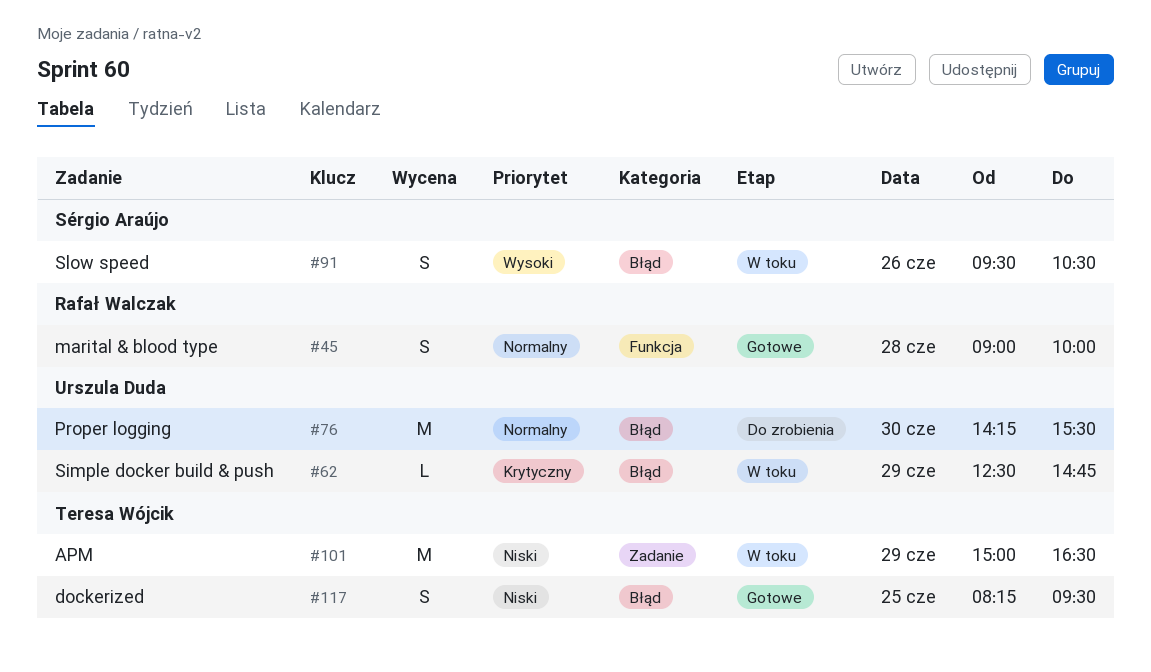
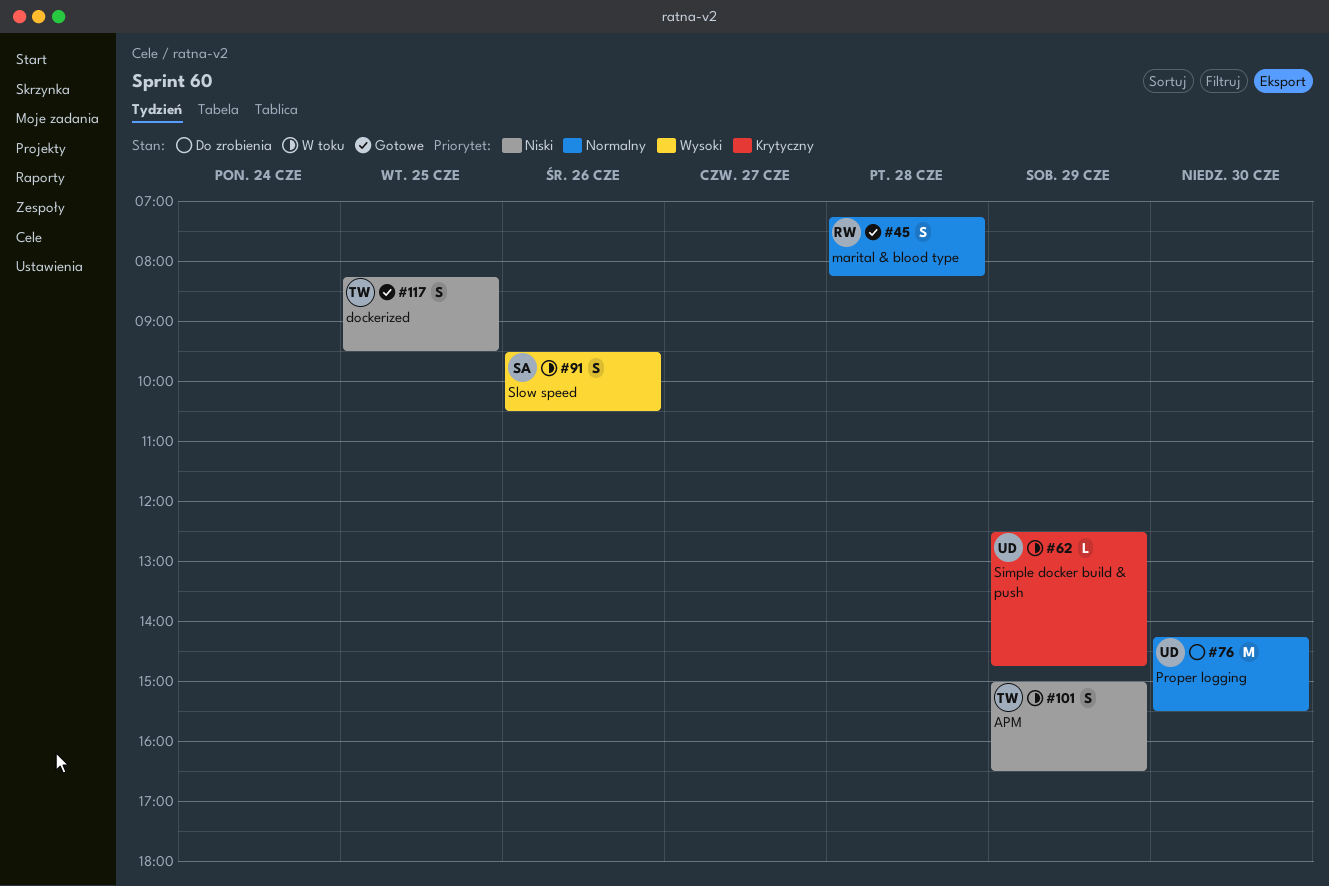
#45, begins: 09:00 -> 07:15
#45, ends: 10:00 -> 08:15
#101, estimate: M -> S

